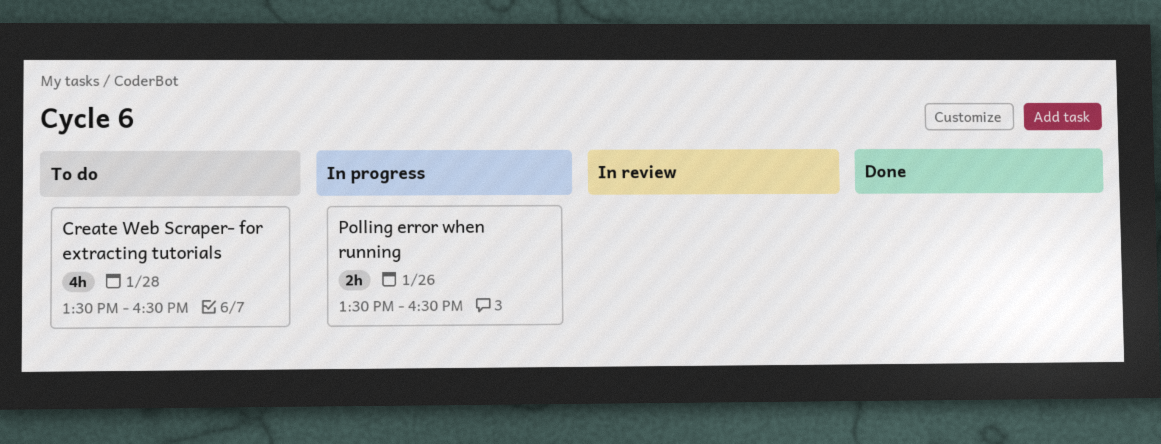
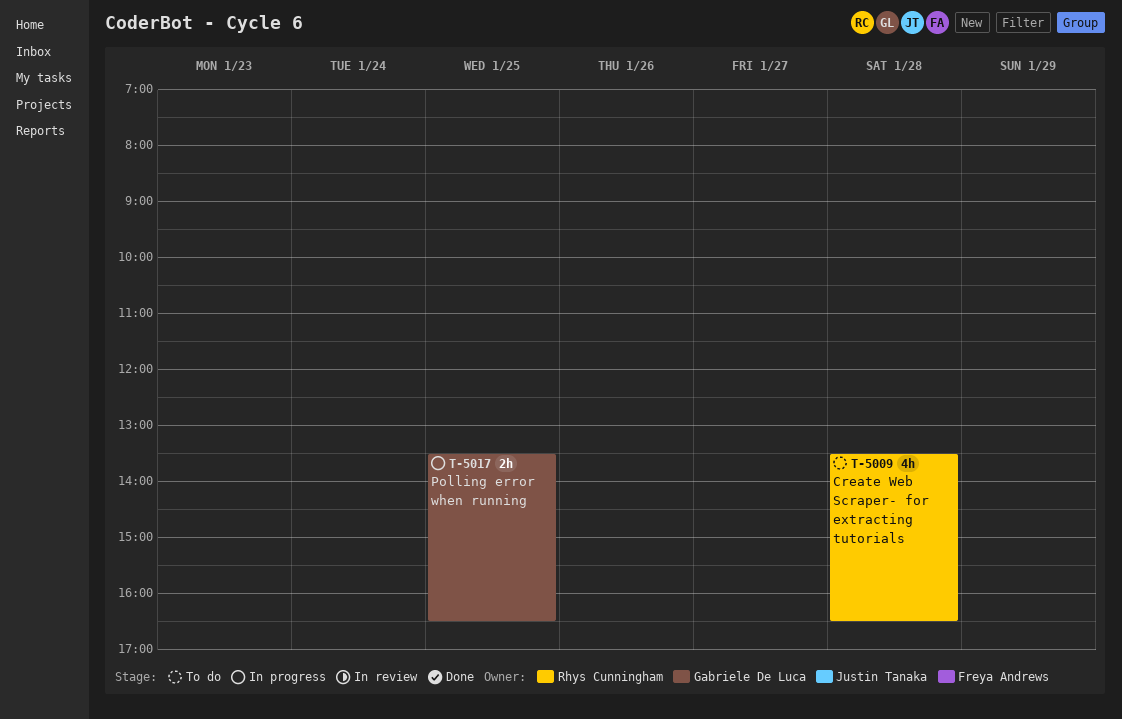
Polling error when running, day: Jan 26 -> Jan 25

